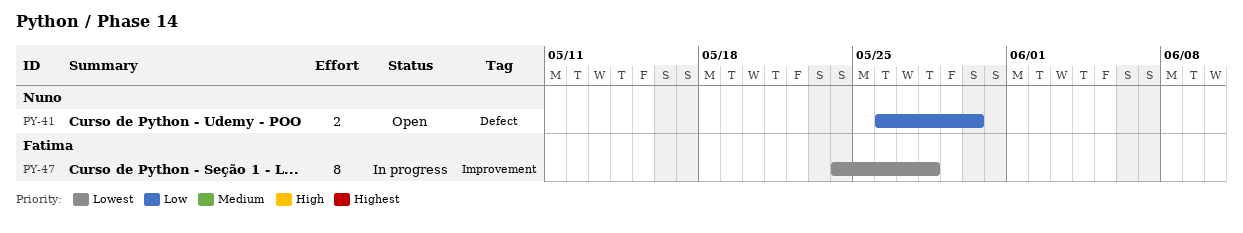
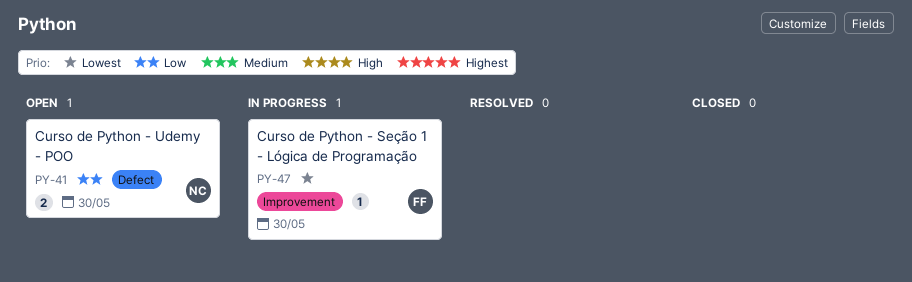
PY-47, estimate: 8 -> 1
PY-47, due: May 28 -> May 30

